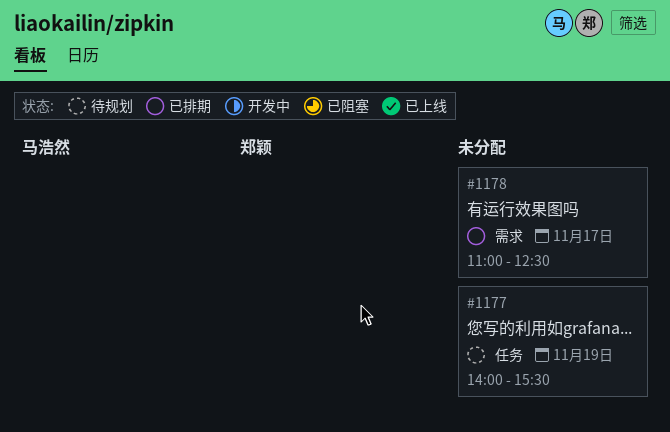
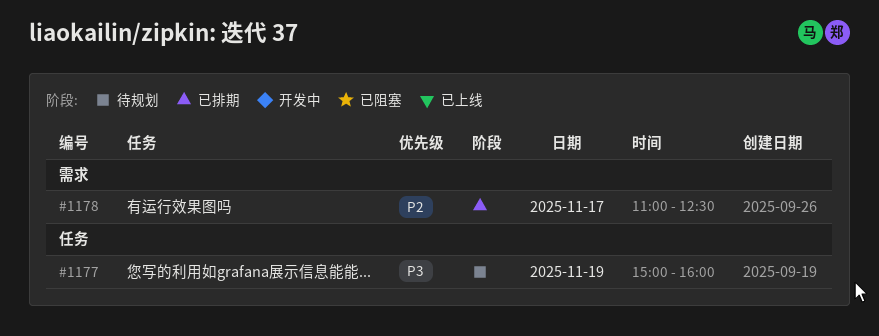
#1177, begins: 14:00 -> 15:00
#1177, ends: 15:30 -> 16:00

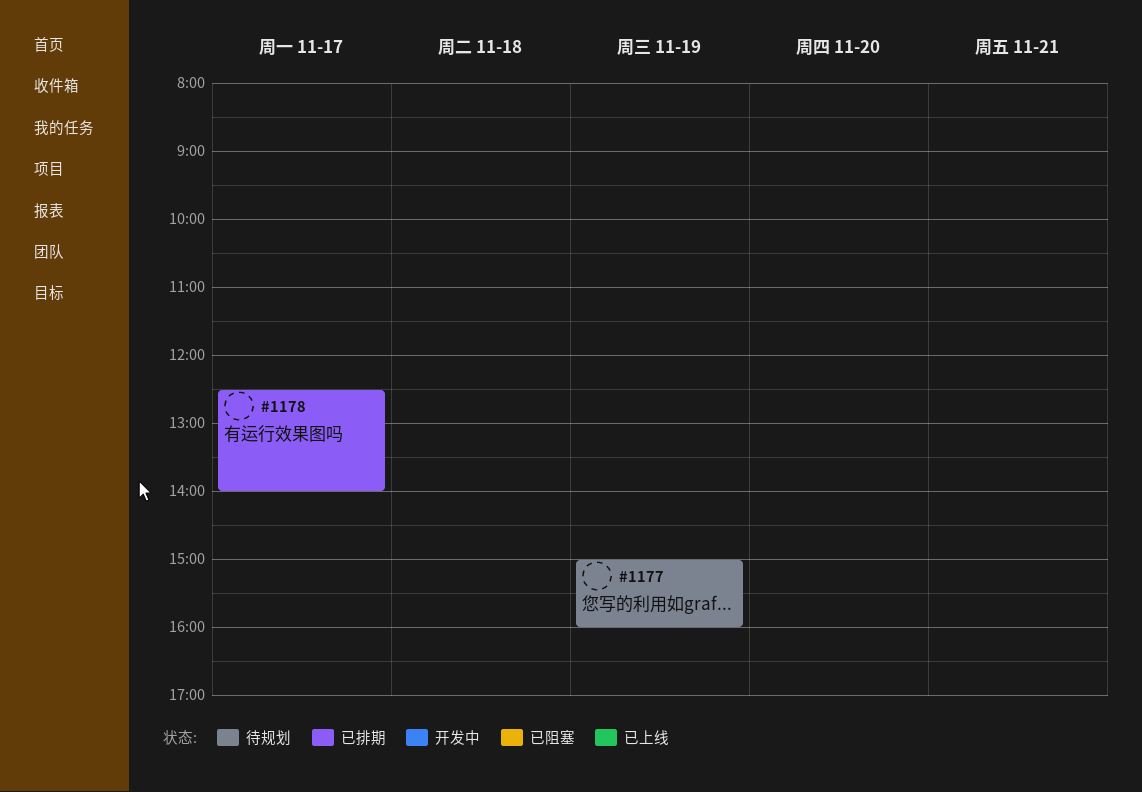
#1178, begins: 11:00 -> 12:30
#1178, ends: 12:30 -> 14:00

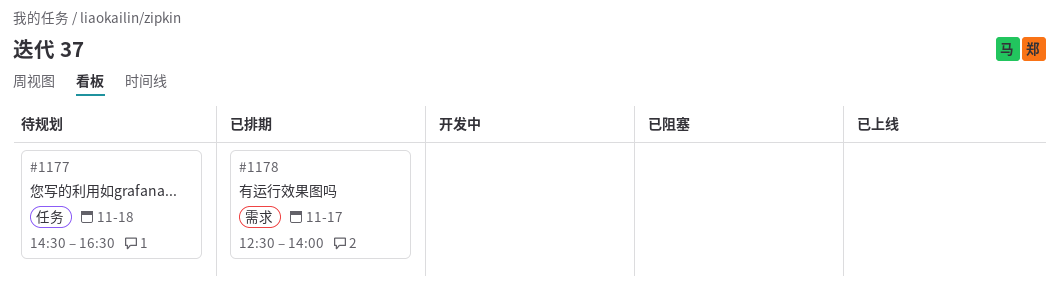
#1177, day: Nov 19 -> Nov 18
#1177, begins: 15:00 -> 14:30
#1177, ends: 16:00 -> 16:30

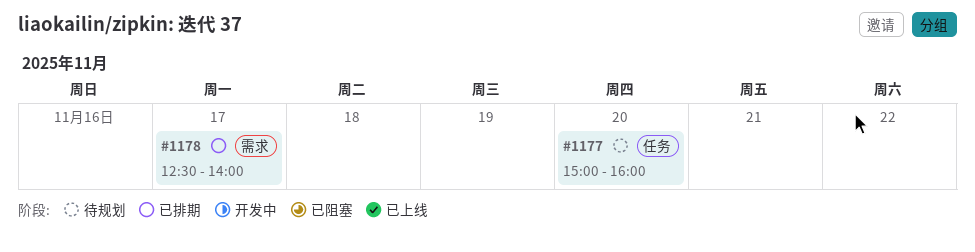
#1177, day: Nov 18 -> Nov 20
#1177, begins: 14:30 -> 15:00
#1177, ends: 16:30 -> 16:00

